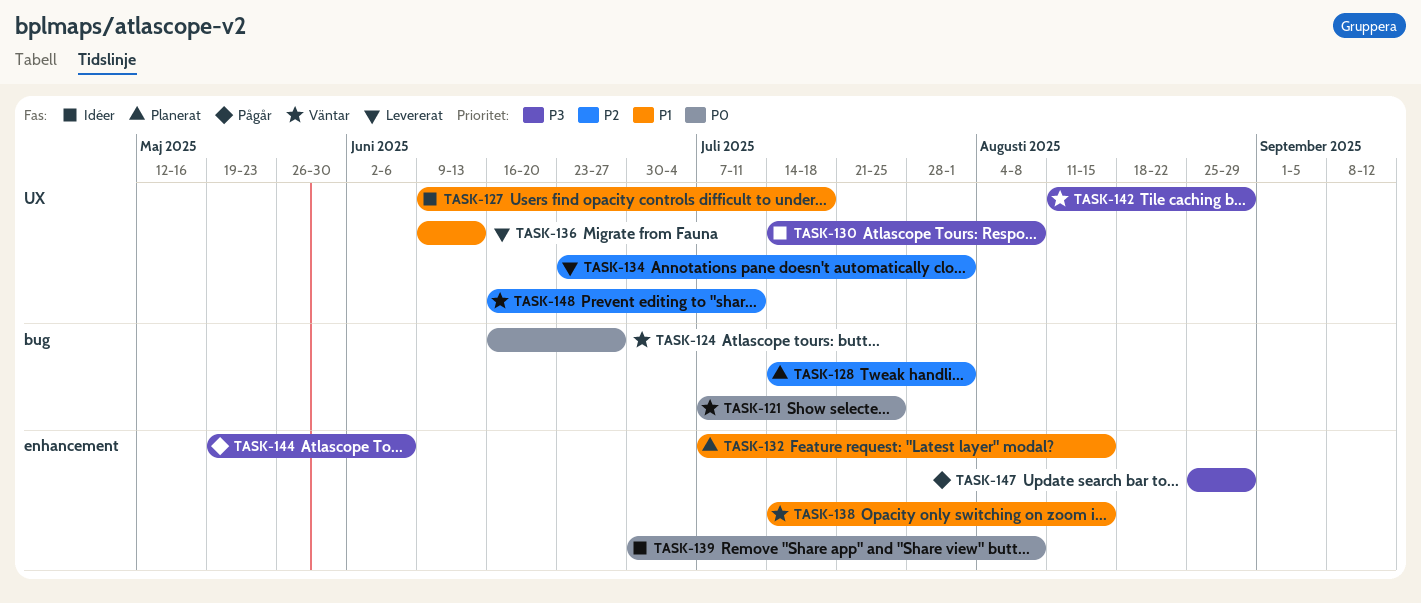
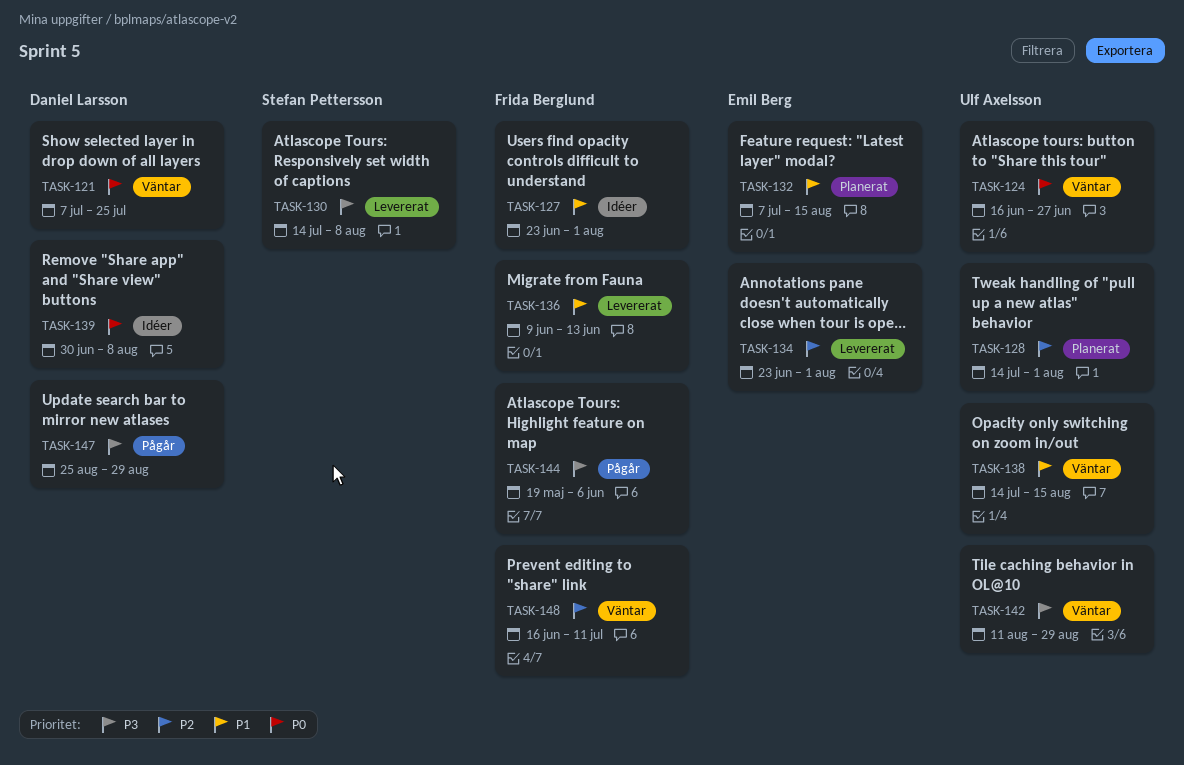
TASK-127, start: Jun 9 -> Jun 23
TASK-127, due: Jul 18 -> Aug 1
TASK-130, status: Idéer -> Levererat

